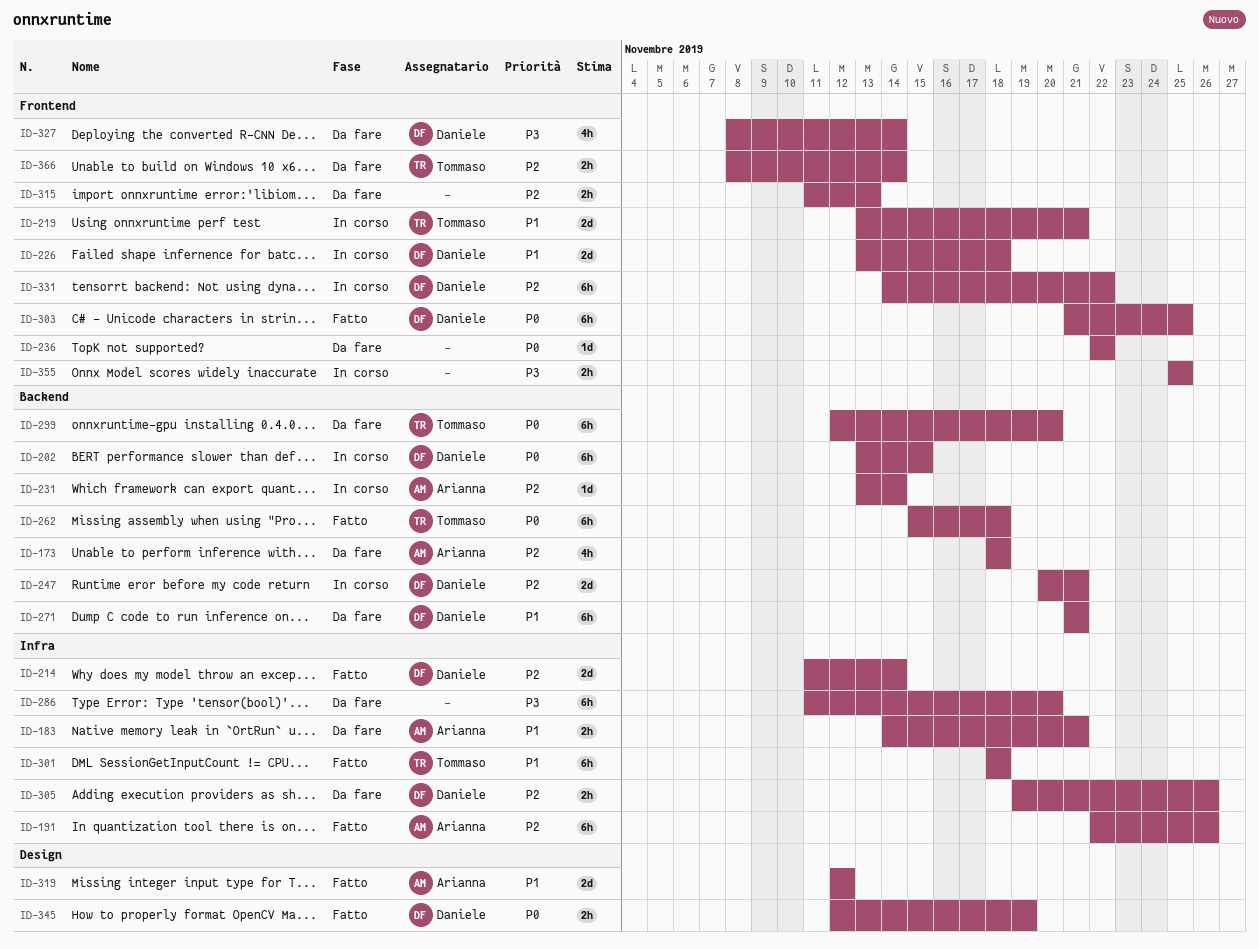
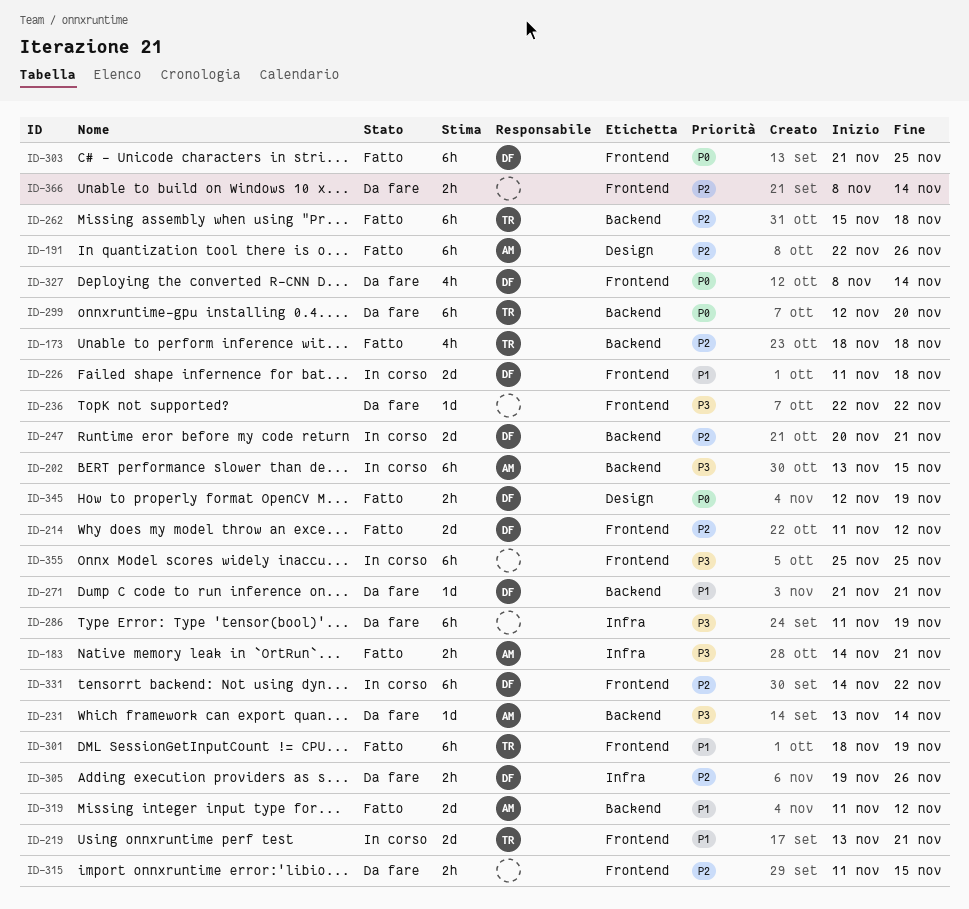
ID-173, status: Da fare -> Fatto
ID-173, owner: Arianna -> Tommaso
ID-183, status: Da fare -> Fatto
ID-183, priority: P1 -> P3
ID-191, label: Infra -> Design
ID-202, owner: Daniele -> Arianna
ID-202, priority: P0 -> P3
ID-214, label: Infra -> Frontend
ID-214, due: Nov 14 -> Nov 12
ID-226, start: Nov 13 -> Nov 11
ID-231, status: In corso -> Da fare
ID-231, priority: P2 -> P3
ID-236, priority: P0 -> P3
ID-262, priority: P0 -> P2
ID-271, estimate: 6h -> 1d
ID-286, due: Nov 20 -> Nov 19
ID-301, label: Infra -> Frontend
ID-301, due: Nov 18 -> Nov 19
ID-315, due: Nov 13 -> Nov 15
ID-319, label: Design -> Backend
ID-319, start: Nov 12 -> Nov 11
ID-327, priority: P3 -> P0
ID-355, estimate: 2h -> 6h
ID-366, owner: Tommaso -> none

